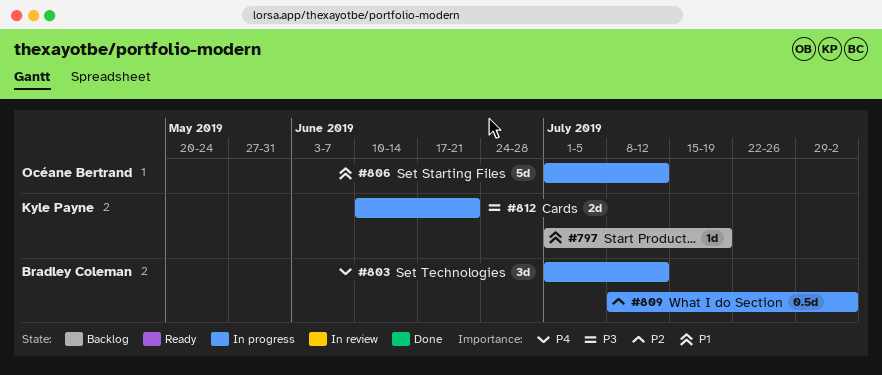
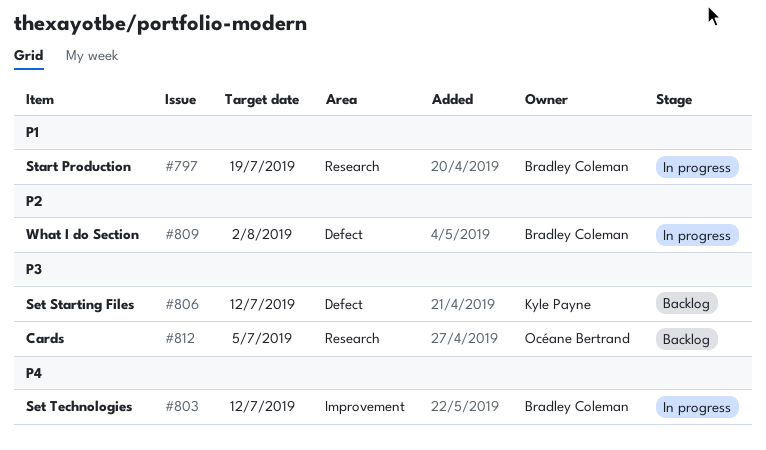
#797, status: Backlog -> In progress
#797, owner: Kyle Payne -> Bradley Coleman
#806, status: In progress -> Backlog
#806, owner: Océane Bertrand -> Kyle Payne
#806, priority: P1 -> P3
#812, status: In progress -> Backlog
#812, owner: Kyle Payne -> Océane Bertrand
#812, due: Jun 21 -> Jul 5

